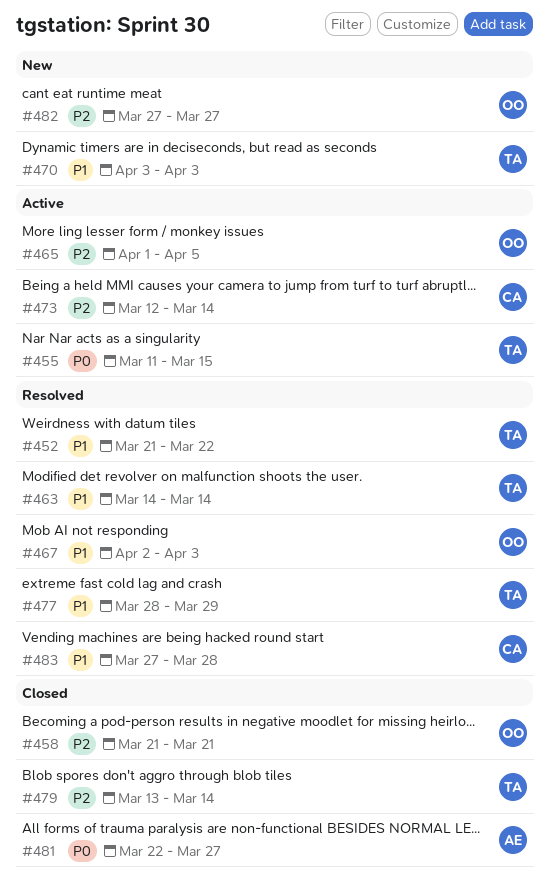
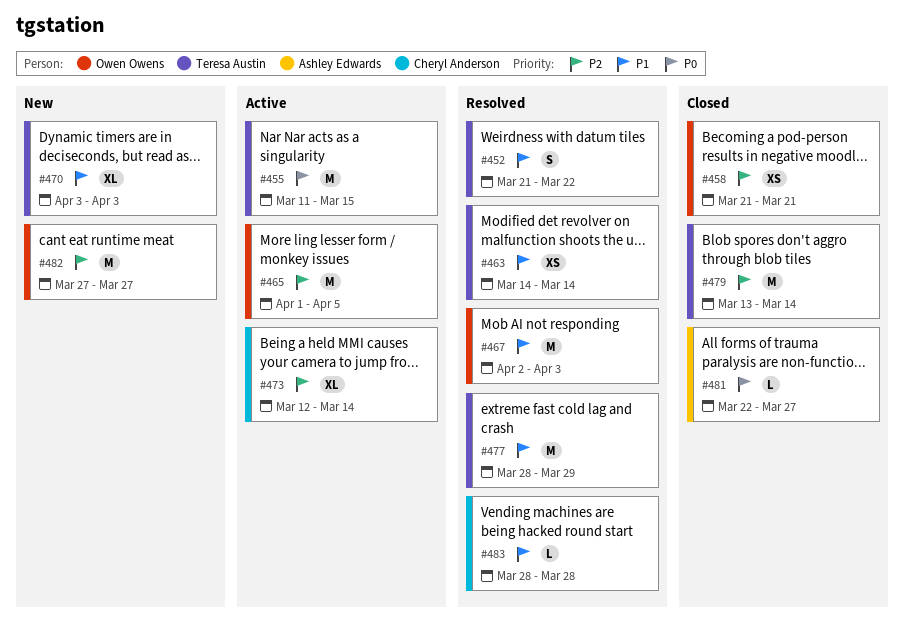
#483, start: Mar 27 -> Mar 28

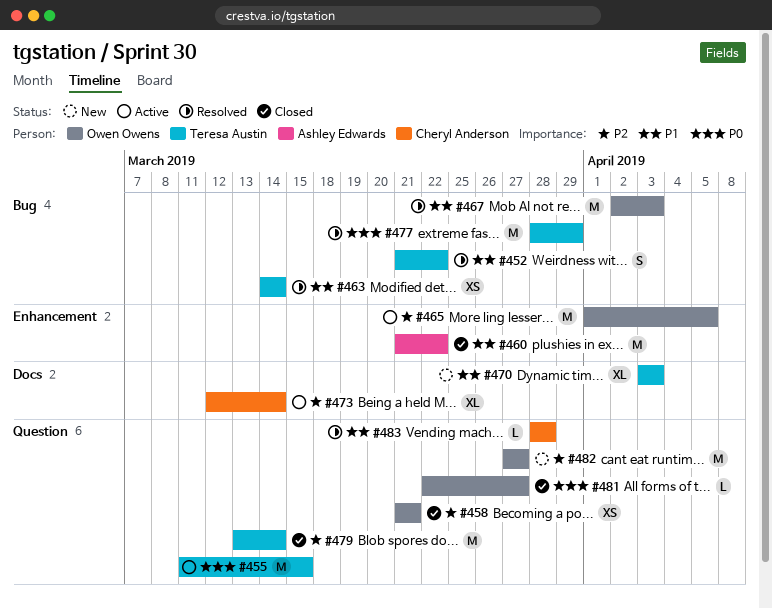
#460: none -> present
#477, priority: P1 -> P0
#481, owner: Ashley Edwards -> Owen Owens

